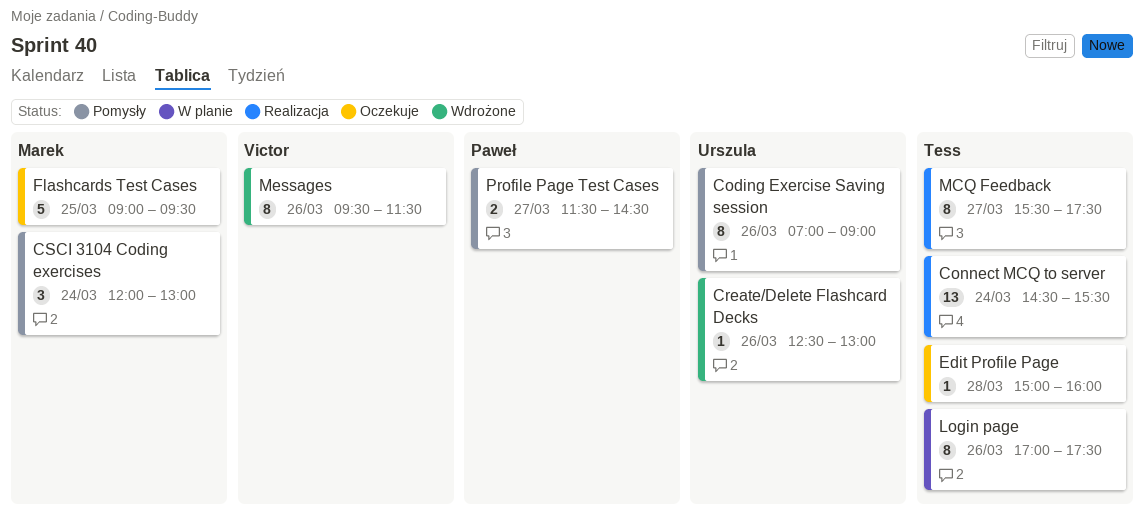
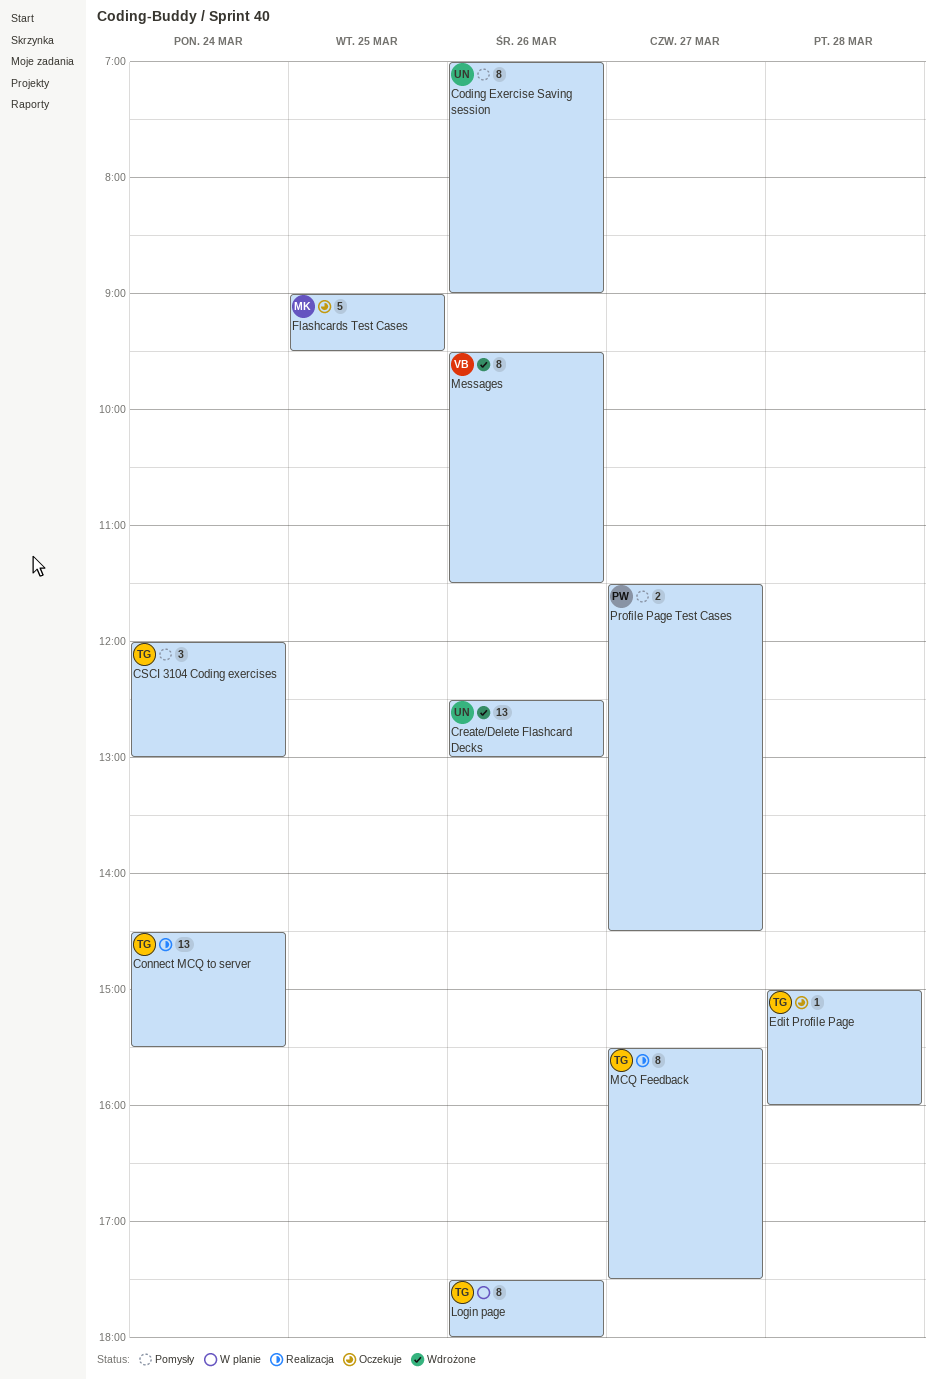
Create/Delete Flashcard Decks, estimate: 1 -> 13
CSCI 3104 Coding exercises, owner: Marek -> Tess
Login page, begins: 17:00 -> 17:30
Login page, ends: 17:30 -> 18:00

